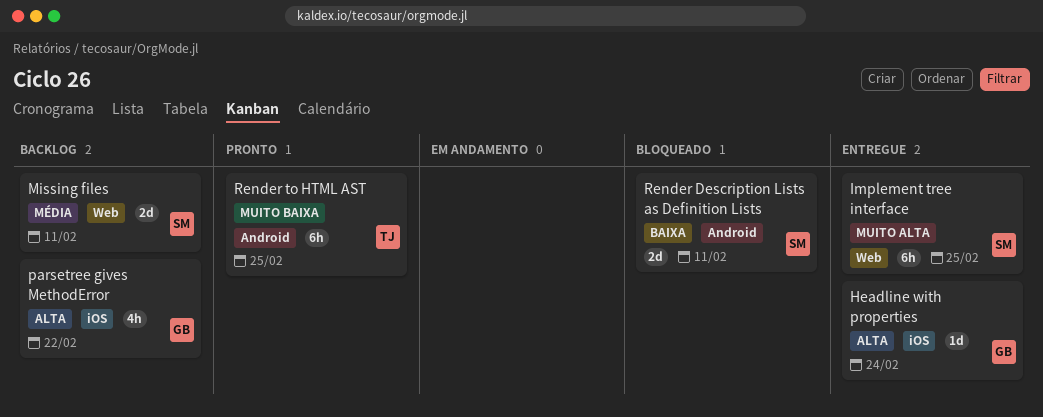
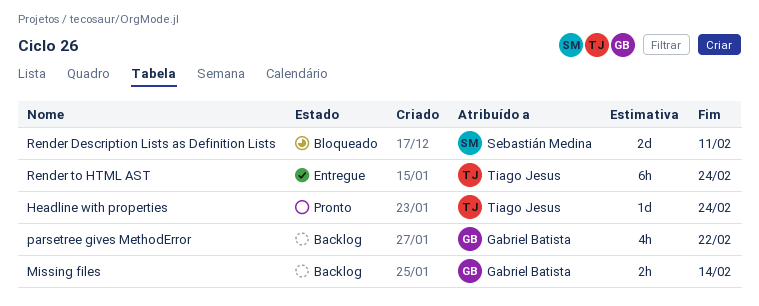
Headline with properties, status: Entregue -> Pronto
Headline with properties, owner: Gabriel Batista -> Tiago Jesus
Implement tree interface: present -> none
Missing files, owner: Sebastián Medina -> Gabriel Batista
Missing files, estimate: 2d -> 2h
Missing files, due: Feb 11 -> Feb 14
Render to HTML AST, status: Pronto -> Entregue
Render to HTML AST, due: Feb 25 -> Feb 24

